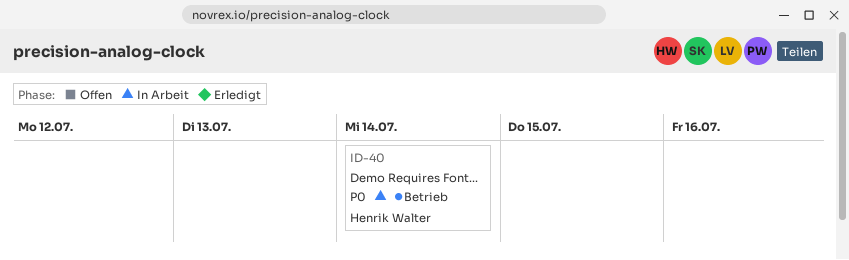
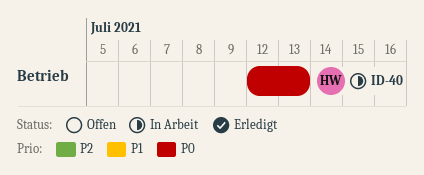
ID-40, due: Jul 14 -> Jul 13

